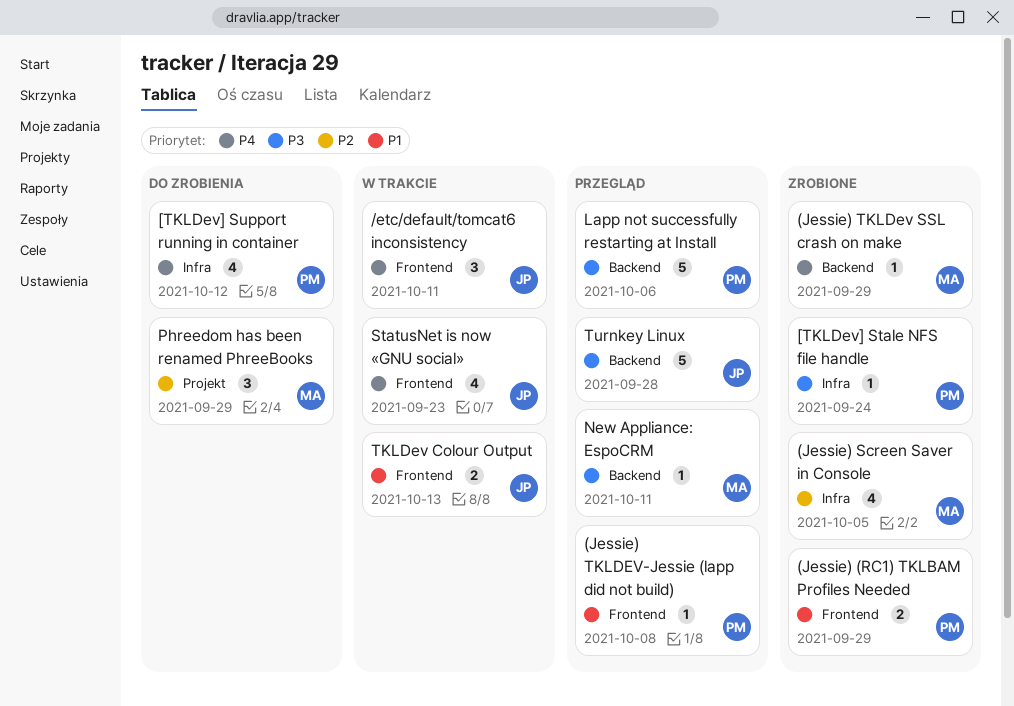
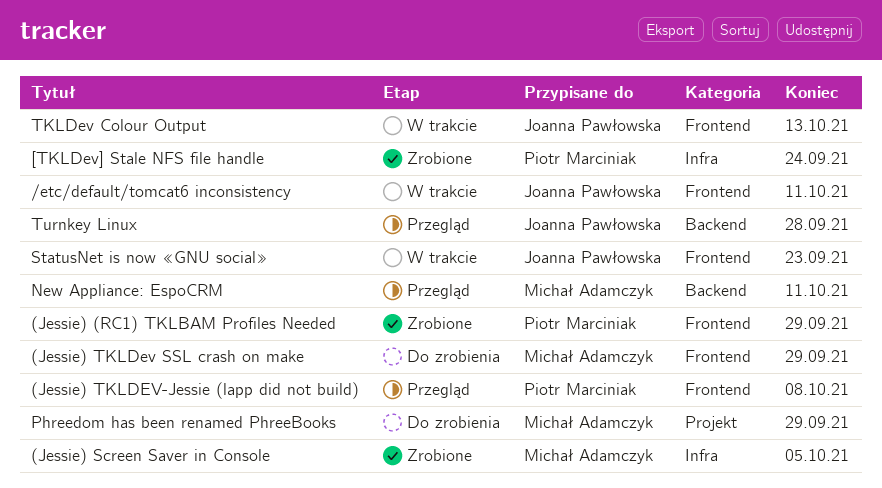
(Jessie) TKLDev SSL crash on make, status: Zrobione -> Do zrobienia
(Jessie) TKLDev SSL crash on make, label: Backend -> Frontend
[TKLDev] Support running in container: present -> none
Lapp not successfully restarting at Install: present -> none

